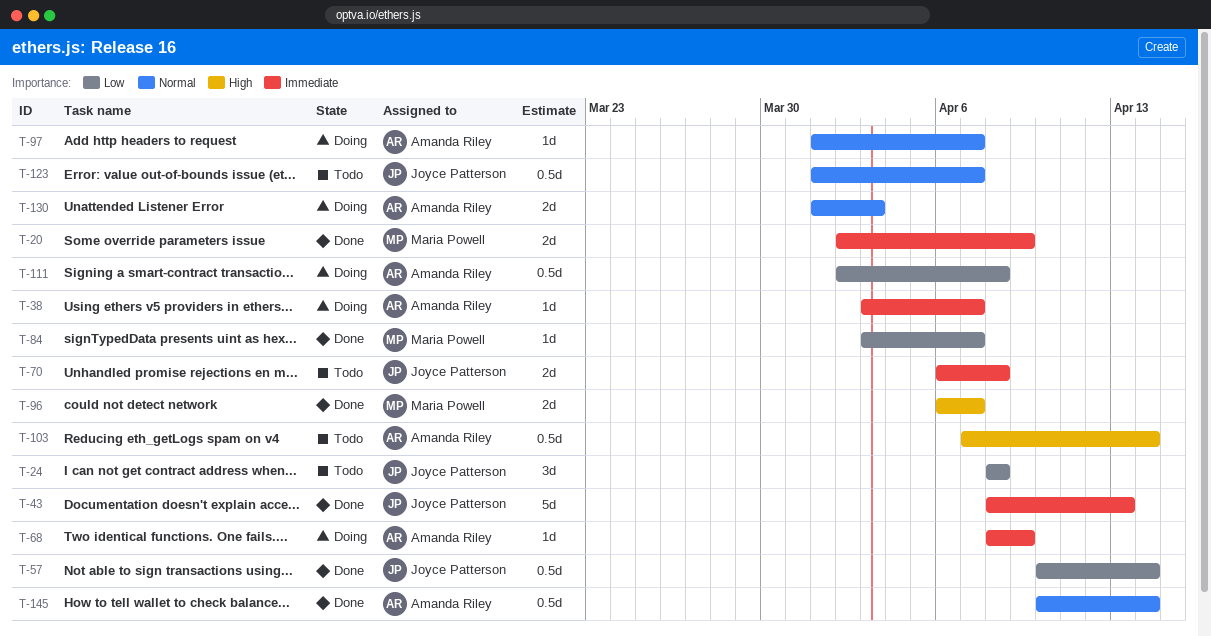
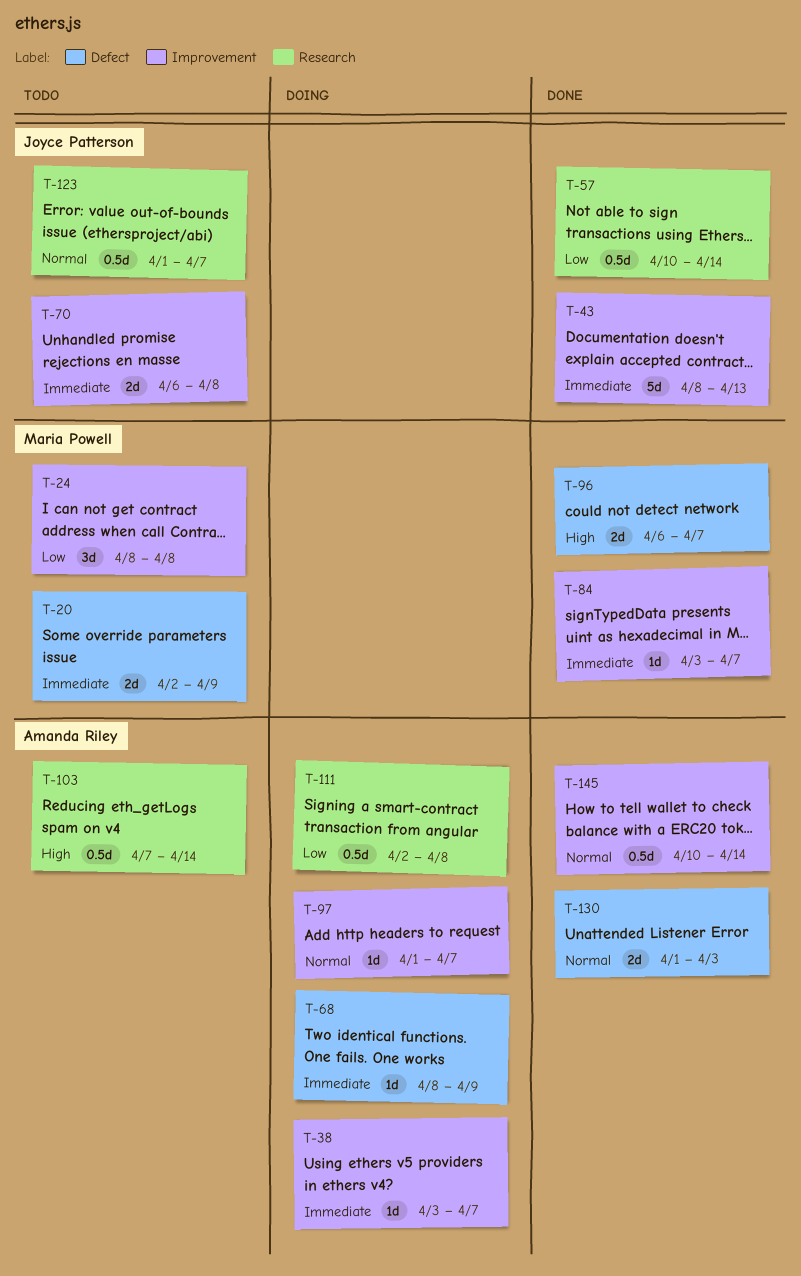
T-20, status: Done -> Todo
T-24, owner: Joyce Patterson -> Maria Powell
T-84, priority: Low -> Immediate
T-130, status: Doing -> Done

